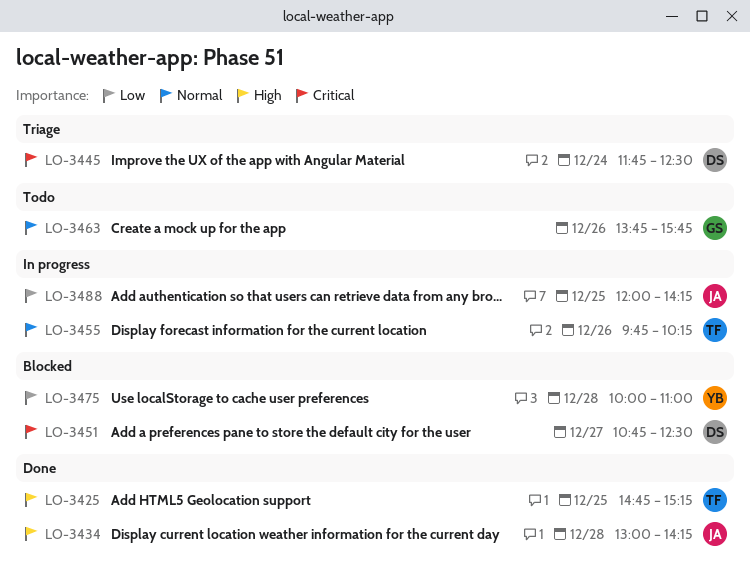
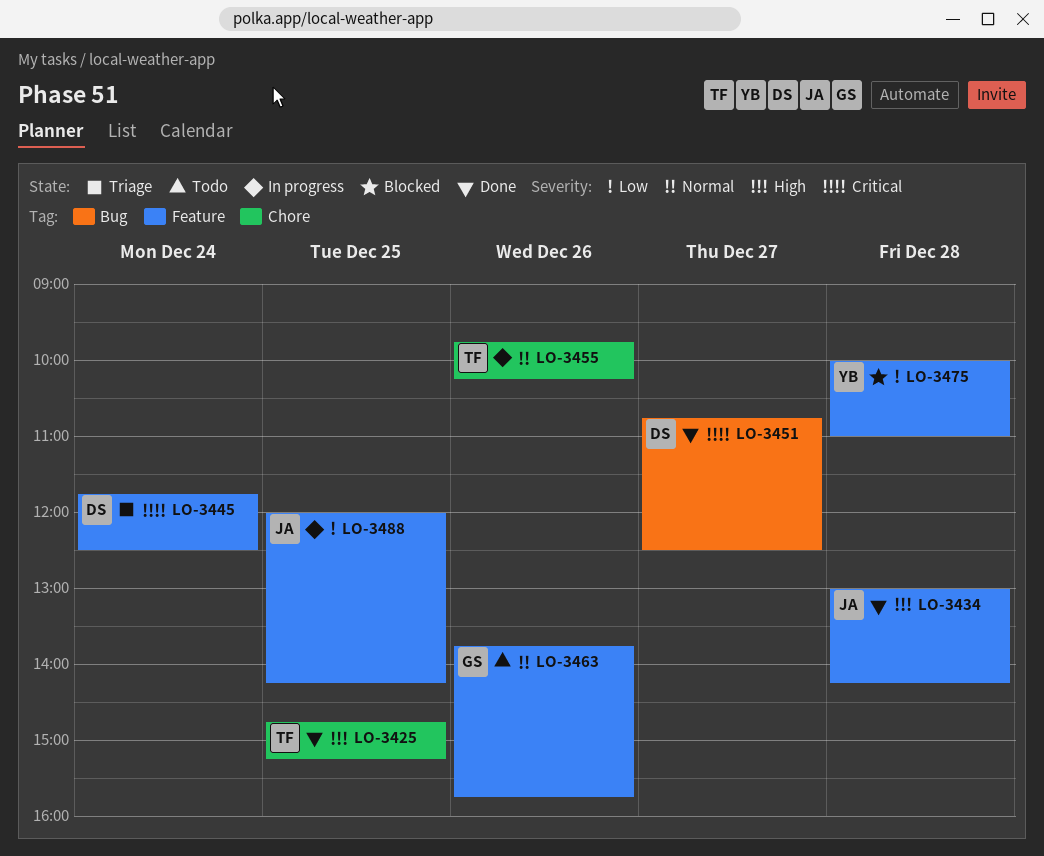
LO-3451, status: Blocked -> Done

